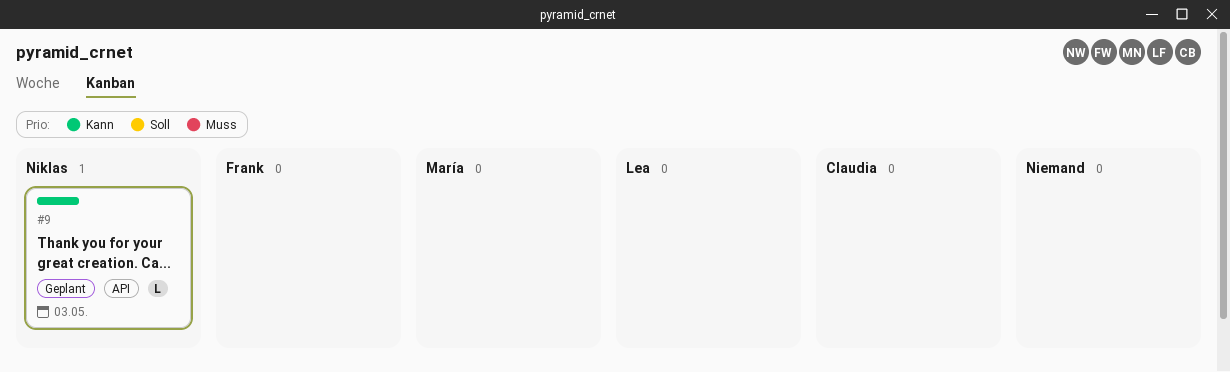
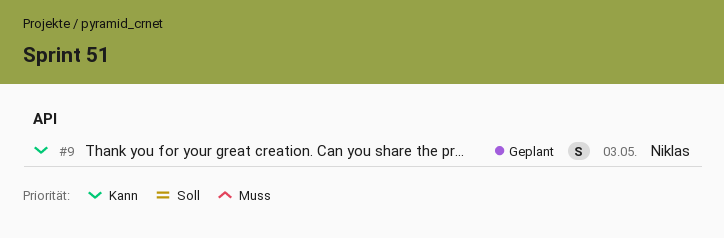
#9, estimate: L -> S

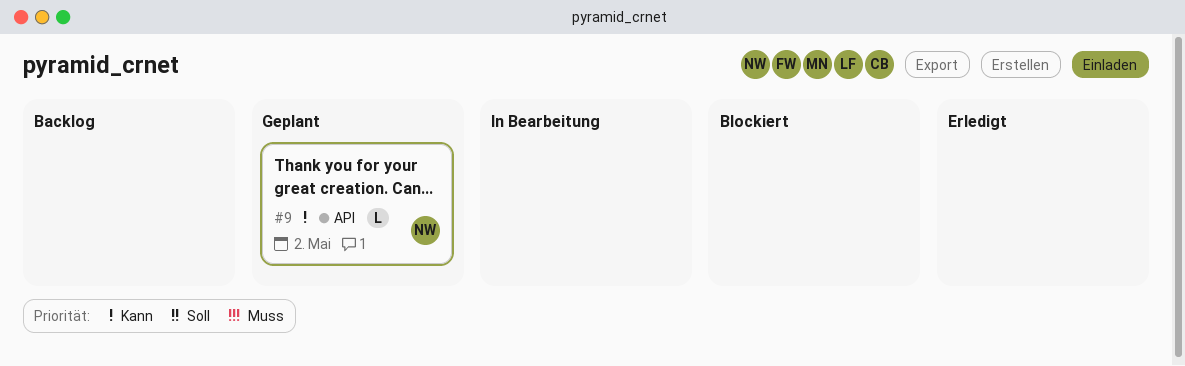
#9, estimate: S -> L
#9, due: May 3 -> May 2

